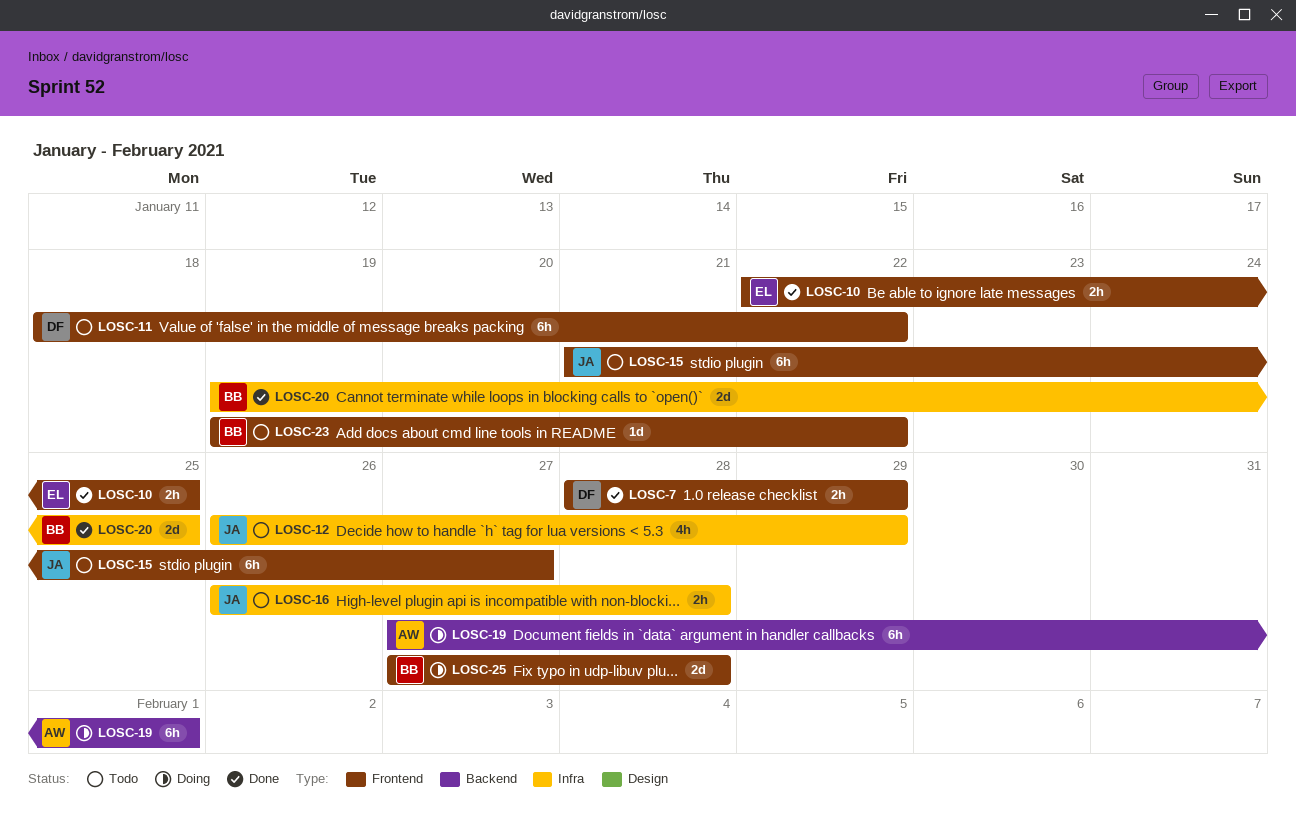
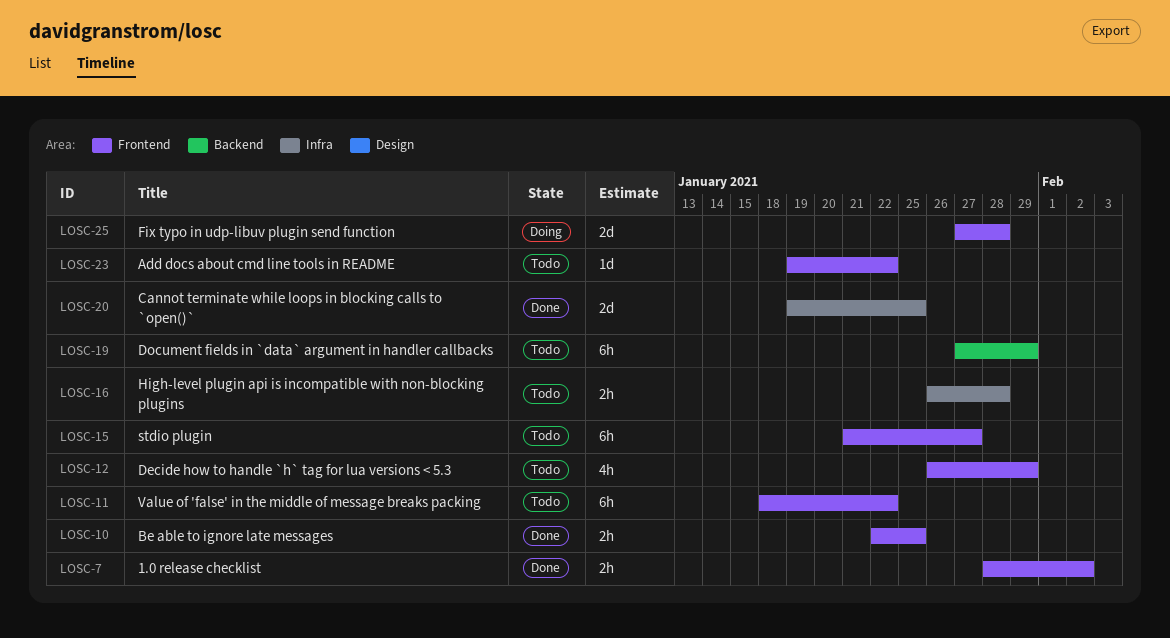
LOSC-7, due: Jan 29 -> Feb 2
LOSC-12, label: Infra -> Frontend
LOSC-19, status: Doing -> Todo
LOSC-19, due: Feb 1 -> Jan 29

